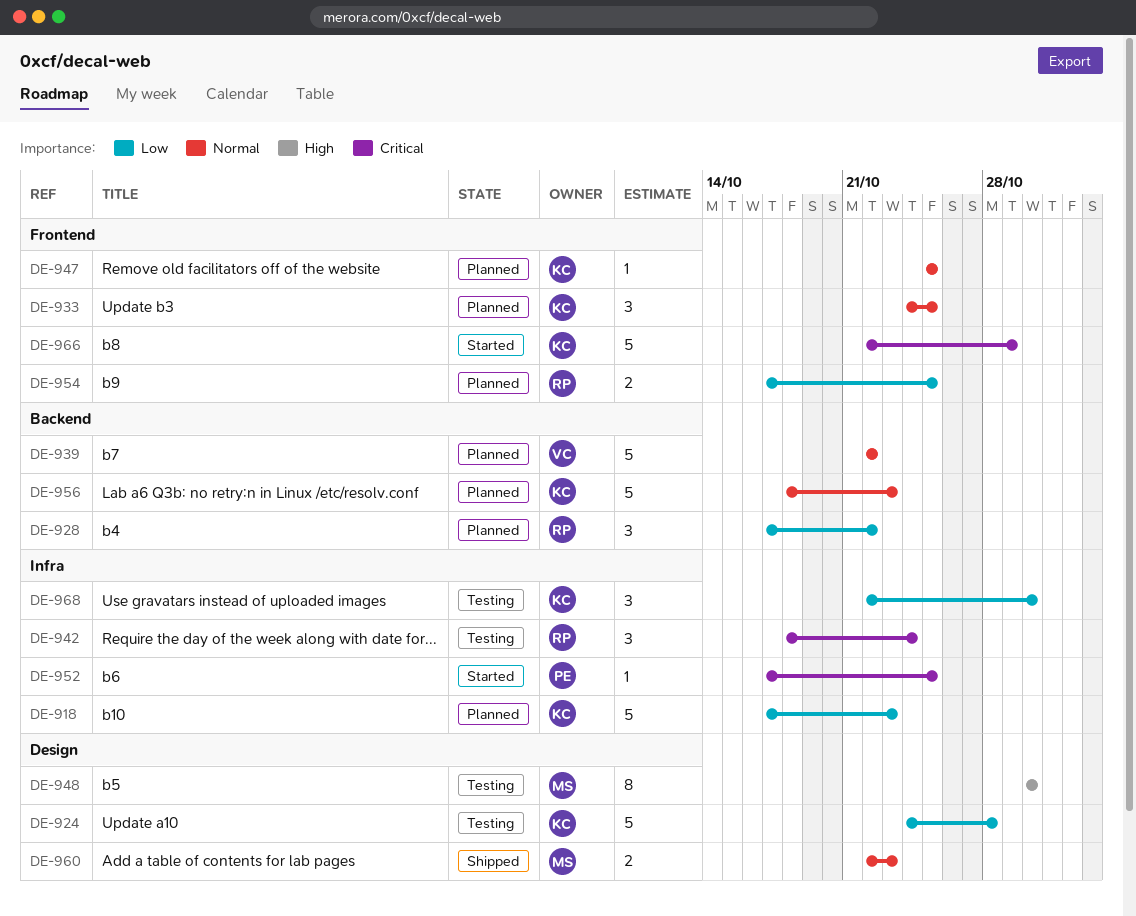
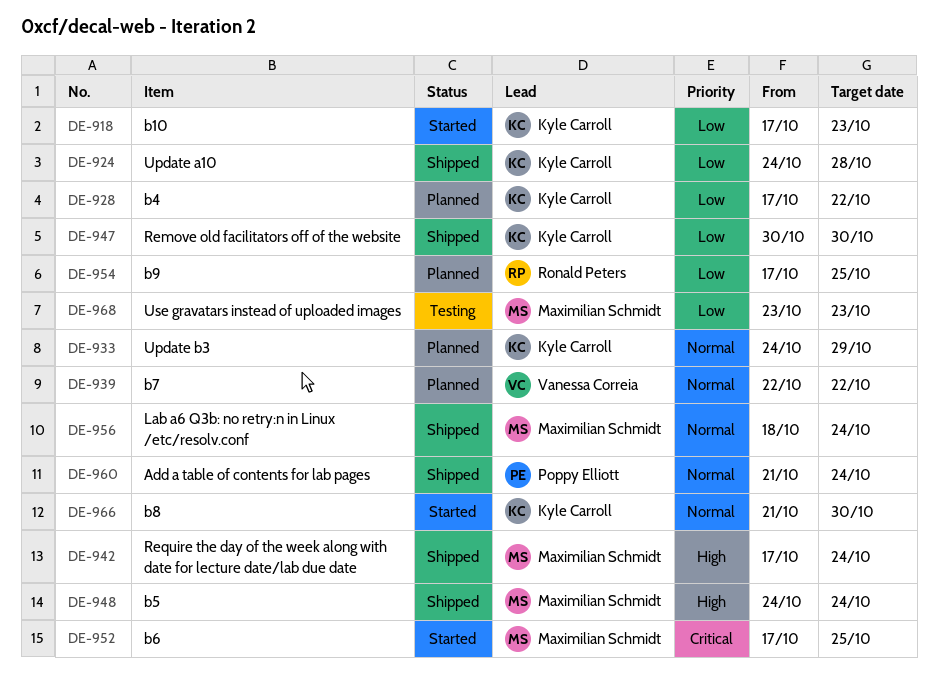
DE-918, status: Planned -> Started
DE-924, status: Testing -> Shipped
DE-928, owner: Ronald Peters -> Kyle Carroll
DE-933, due: Oct 25 -> Oct 29
DE-942, status: Testing -> Shipped
DE-942, owner: Ronald Peters -> Maximilian Schmidt
DE-942, priority: Critical -> High
DE-942, start: Oct 18 -> Oct 17
DE-947, status: Planned -> Shipped
DE-947, priority: Normal -> Low
DE-947, start: Oct 25 -> Oct 30
DE-947, due: Oct 25 -> Oct 30
DE-948, status: Testing -> Shipped
DE-948, start: Oct 30 -> Oct 24
DE-948, due: Oct 30 -> Oct 24
DE-952, owner: Poppy Elliott -> Maximilian Schmidt
DE-956, status: Planned -> Shipped
DE-956, owner: Kyle Carroll -> Maximilian Schmidt
DE-956, due: Oct 23 -> Oct 24
DE-960, owner: Maximilian Schmidt -> Poppy Elliott
DE-960, start: Oct 22 -> Oct 21
DE-960, due: Oct 23 -> Oct 24
DE-966, priority: Critical -> Normal
DE-966, start: Oct 22 -> Oct 21
DE-966, due: Oct 29 -> Oct 30
DE-968, owner: Kyle Carroll -> Maximilian Schmidt
DE-968, start: Oct 22 -> Oct 23
DE-968, due: Oct 30 -> Oct 23

